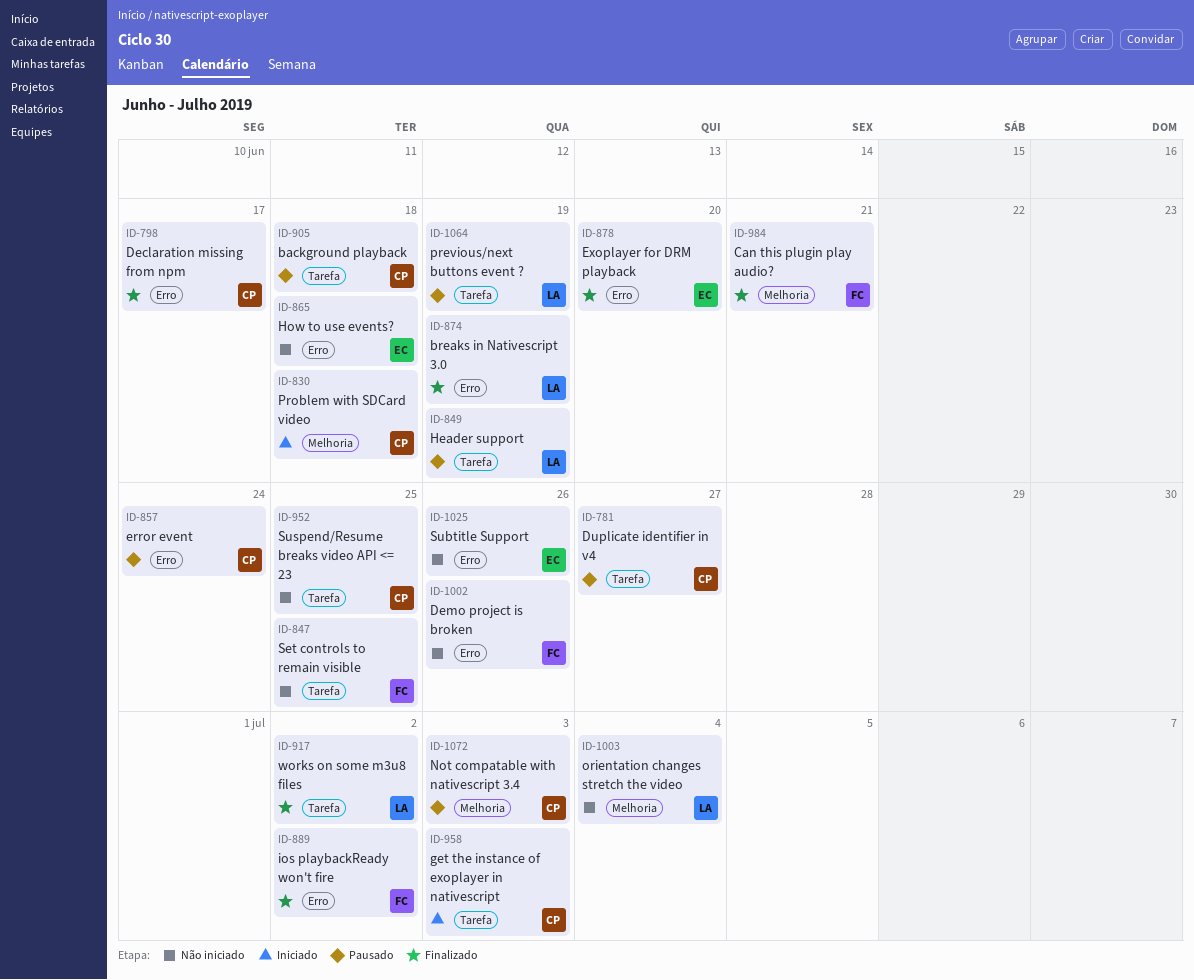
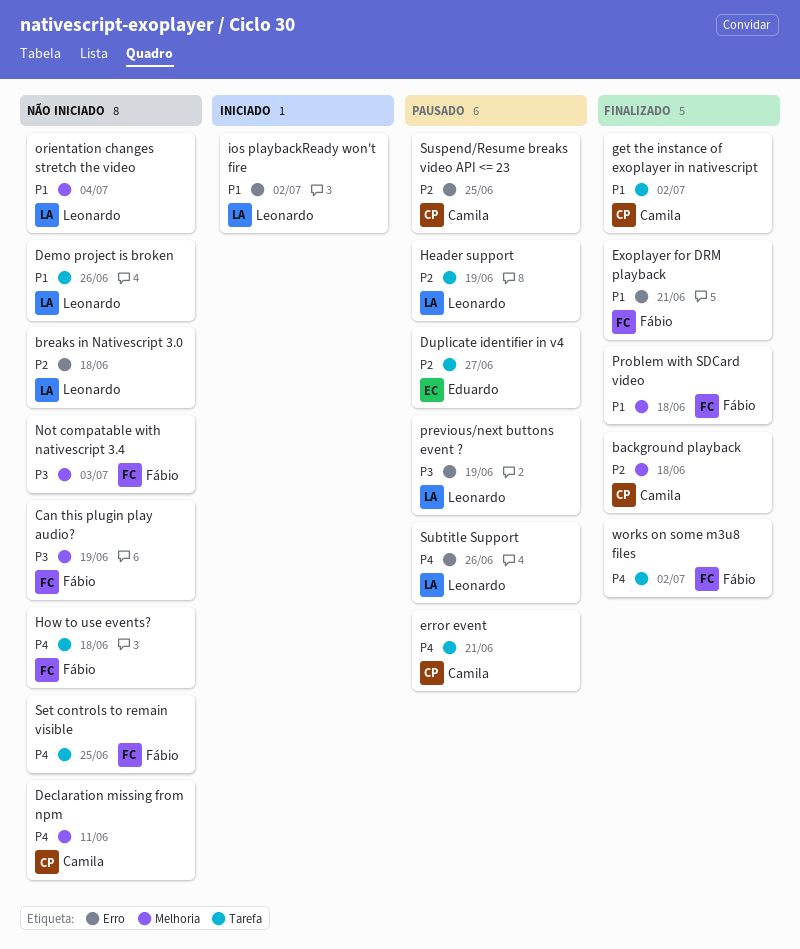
background playback, status: Pausado -> Finalizado
background playback, label: Tarefa -> Melhoria
breaks in Nativescript 3.0, status: Finalizado -> Não iniciado
breaks in Nativescript 3.0, due: Jun 19 -> Jun 18
Can this plugin play audio?, status: Finalizado -> Não iniciado
Can this plugin play audio?, due: Jun 21 -> Jun 19
Declaration missing from npm, status: Finalizado -> Não iniciado
Declaration missing from npm, label: Erro -> Melhoria
Declaration missing from npm, due: Jun 17 -> Jun 11
Demo project is broken, owner: Fábio -> Leonardo
Demo project is broken, label: Erro -> Tarefa
Duplicate identifier in v4, owner: Camila -> Eduardo
error event, label: Erro -> Tarefa
error event, due: Jun 24 -> Jun 21
Exoplayer for DRM playback, owner: Eduardo -> Fábio
Exoplayer for DRM playback, due: Jun 20 -> Jun 21
get the instance of exoplayer in nativescript, status: Iniciado -> Finalizado
get the instance of exoplayer in nativescript, due: Jul 3 -> Jul 2
How to use events?, owner: Eduardo -> Fábio
How to use events?, label: Erro -> Tarefa
ios playbackReady won't fire, status: Finalizado -> Iniciado
ios playbackReady won't fire, owner: Fábio -> Leonardo
Not compatable with nativescript 3.4, status: Pausado -> Não iniciado
Not compatable with nativescript 3.4, owner: Camila -> Fábio
previous/next buttons event ?, label: Tarefa -> Erro
Problem with SDCard video, status: Iniciado -> Finalizado
Problem with SDCard video, owner: Camila -> Fábio
Subtitle Support, status: Não iniciado -> Pausado
Subtitle Support, owner: Eduardo -> Leonardo
Suspend/Resume breaks video API <= 23, status: Não iniciado -> Pausado
Suspend/Resume breaks video API <= 23, label: Tarefa -> Erro
works on some m3u8 files, owner: Leonardo -> Fábio

